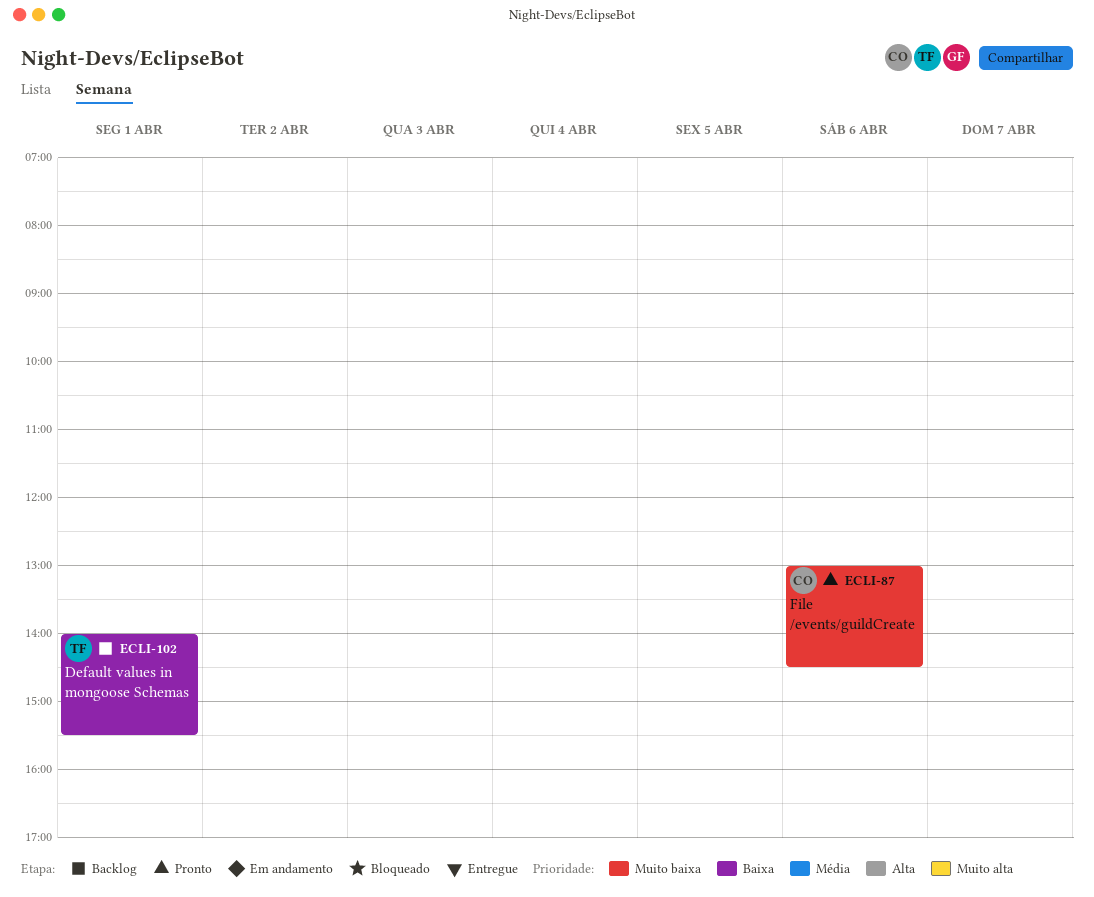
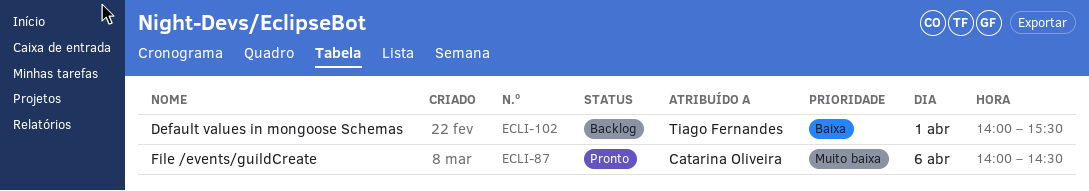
ECLI-87, begins: 13:00 -> 14:00

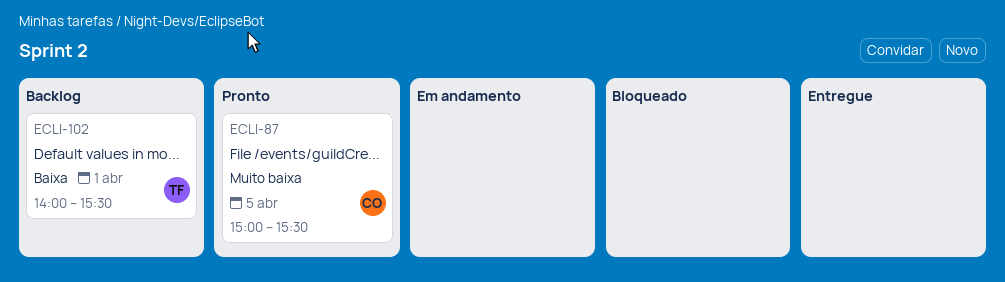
ECLI-87, day: Apr 6 -> Apr 5
ECLI-87, begins: 14:00 -> 15:00
ECLI-87, ends: 14:30 -> 15:30

